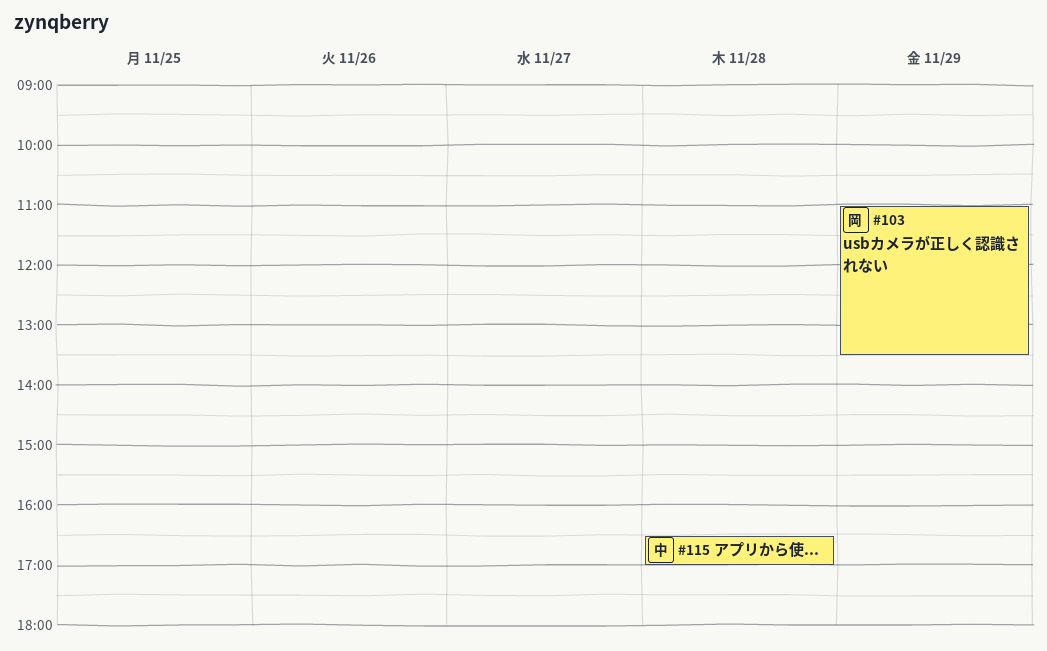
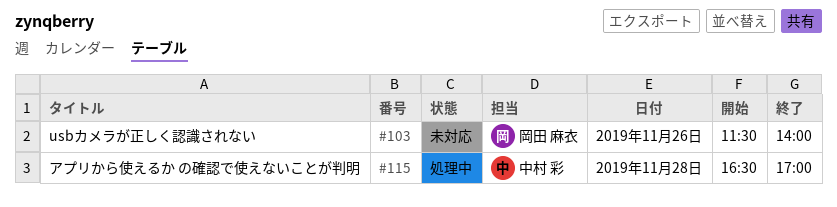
#103, day: Nov 29 -> Nov 26
#103, begins: 11:00 -> 11:30
#103, ends: 13:30 -> 14:00

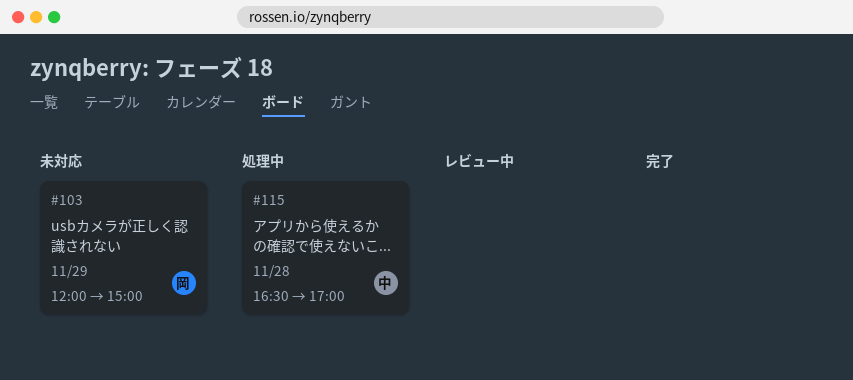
#103, day: Nov 26 -> Nov 29
#103, begins: 11:30 -> 12:00
#103, ends: 14:00 -> 15:00

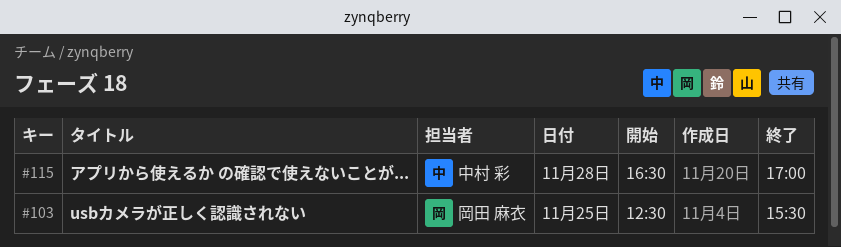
#103, day: Nov 29 -> Nov 25
#103, begins: 12:00 -> 12:30
#103, ends: 15:00 -> 15:30

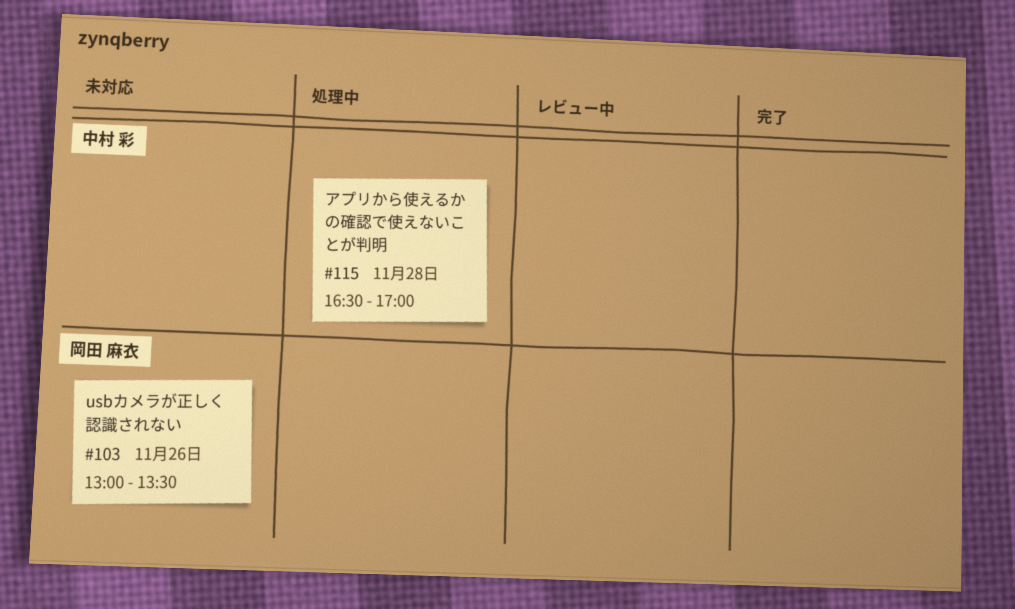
#103, day: Nov 25 -> Nov 26
#103, begins: 12:30 -> 13:00
#103, ends: 15:30 -> 13:30

